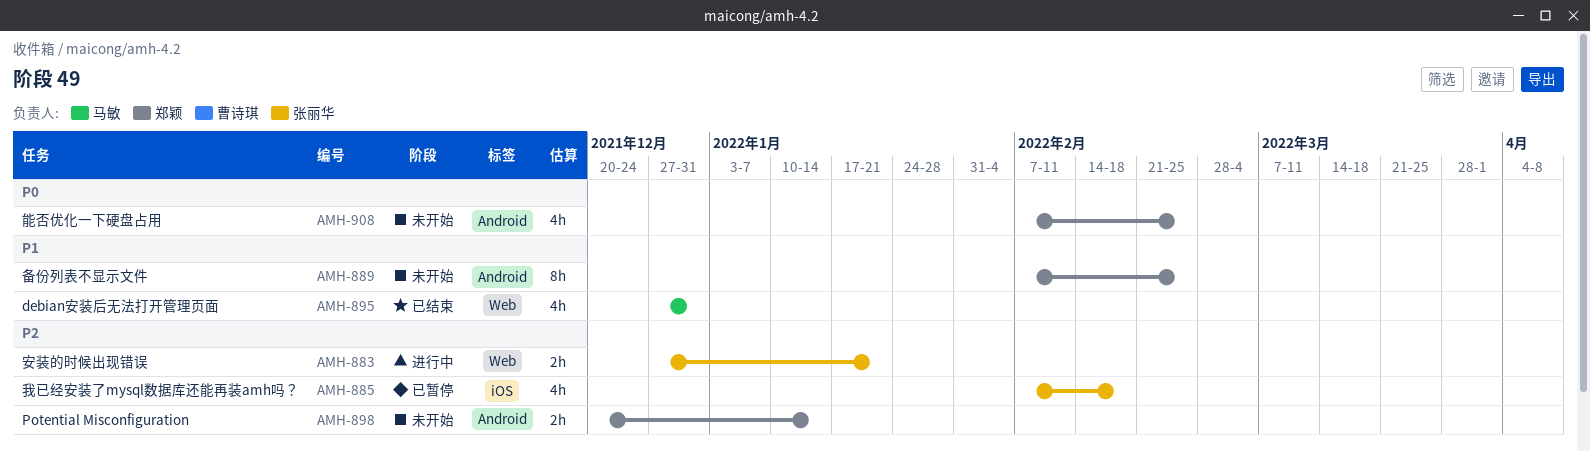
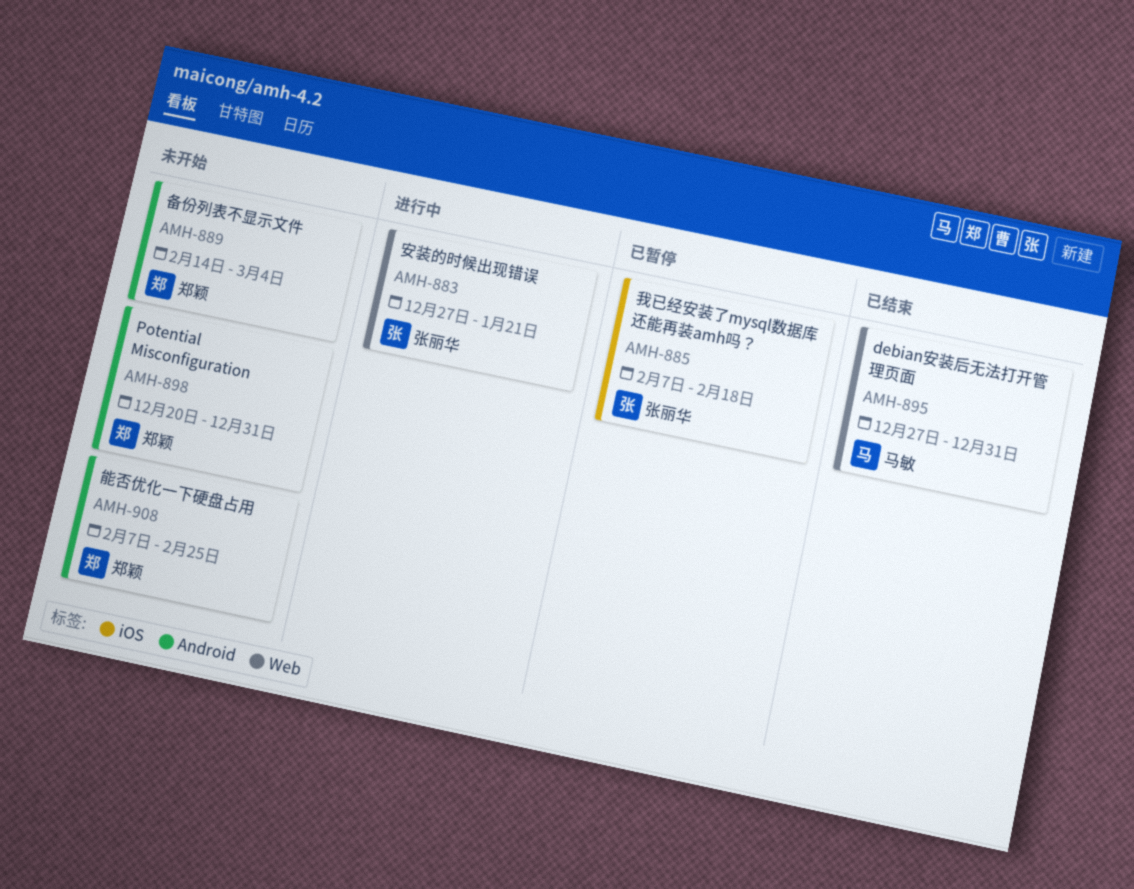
AMH-889, start: Feb 7 -> Feb 14
AMH-889, due: Feb 25 -> Mar 4
AMH-898, due: Jan 14 -> Dec 31

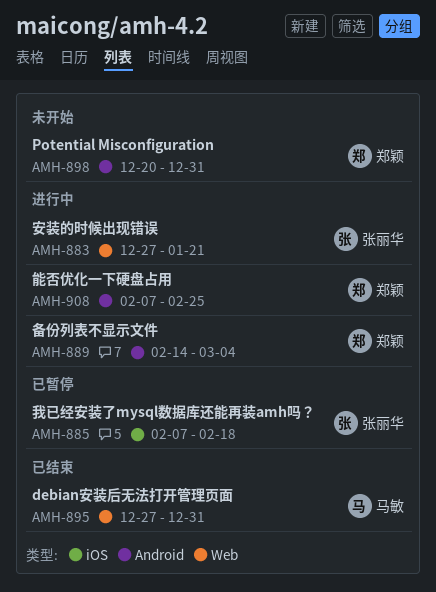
AMH-889, status: 未开始 -> 进行中
AMH-908, status: 未开始 -> 进行中

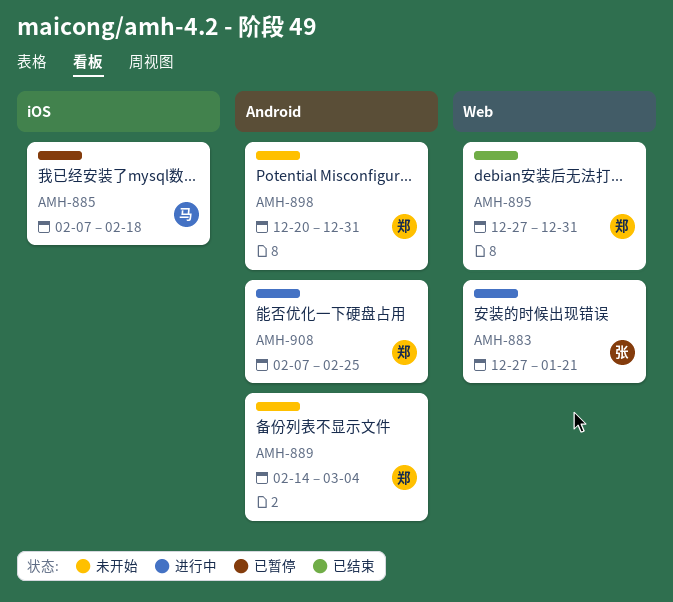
AMH-885, owner: 张丽华 -> 马敏
AMH-889, status: 进行中 -> 未开始
AMH-895, owner: 马敏 -> 郑颖

